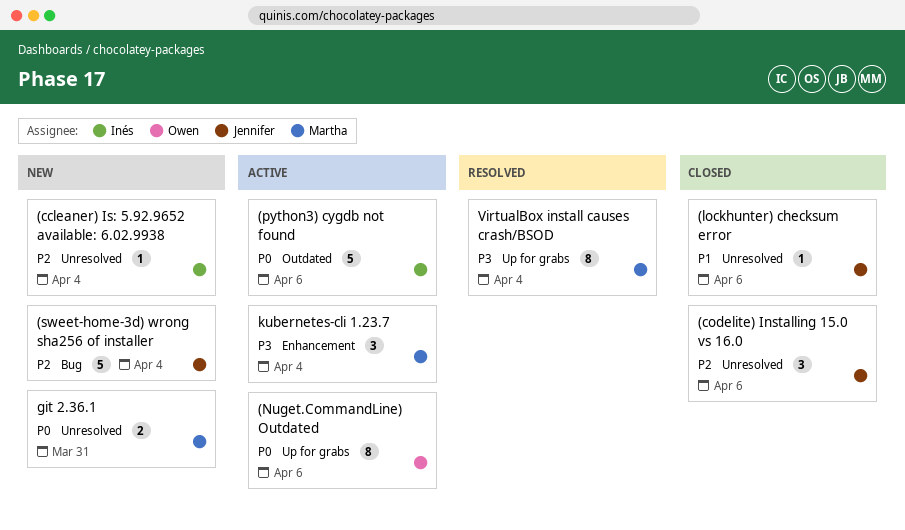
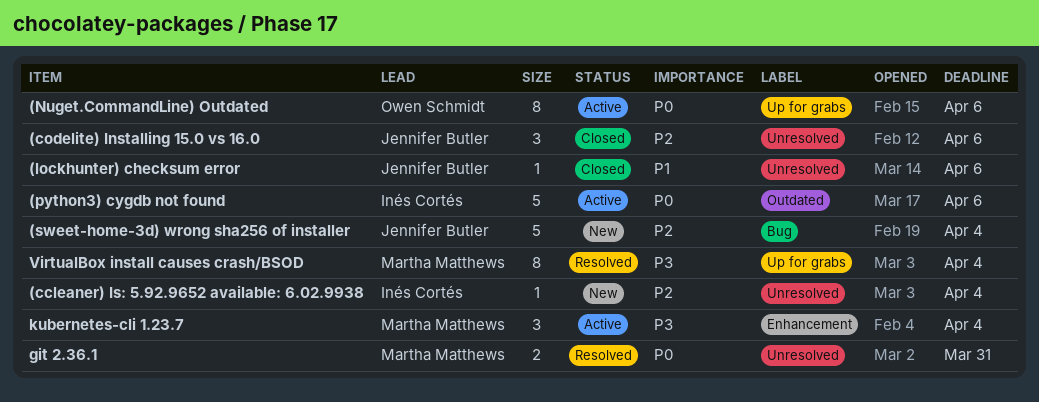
git 2.36.1, status: New -> Resolved

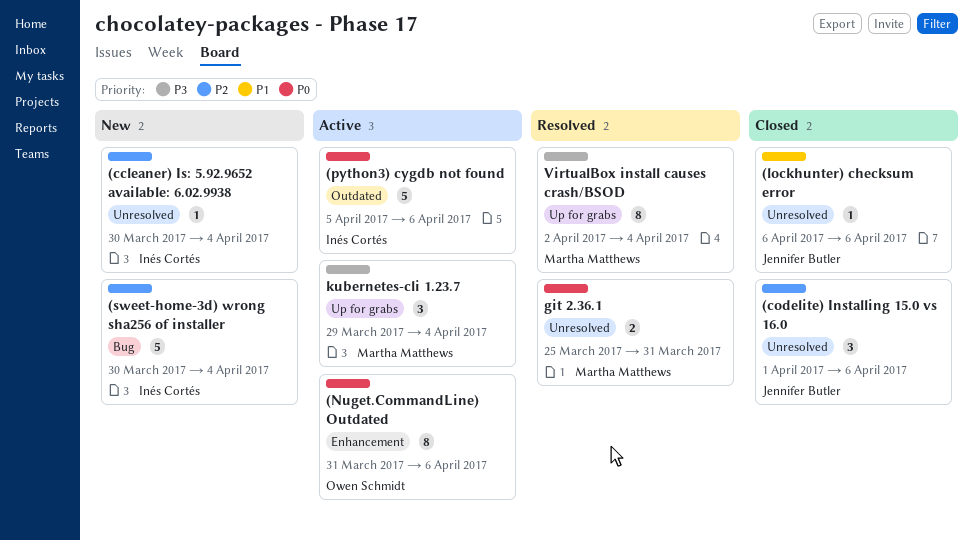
(Nuget.CommandLine) Outdated, label: Up for grabs -> Enhancement
(sweet-home-3d) wrong sha256 of installer, owner: Jennifer Butler -> Inés Cortés
kubernetes-cli 1.23.7, label: Enhancement -> Up for grabs

